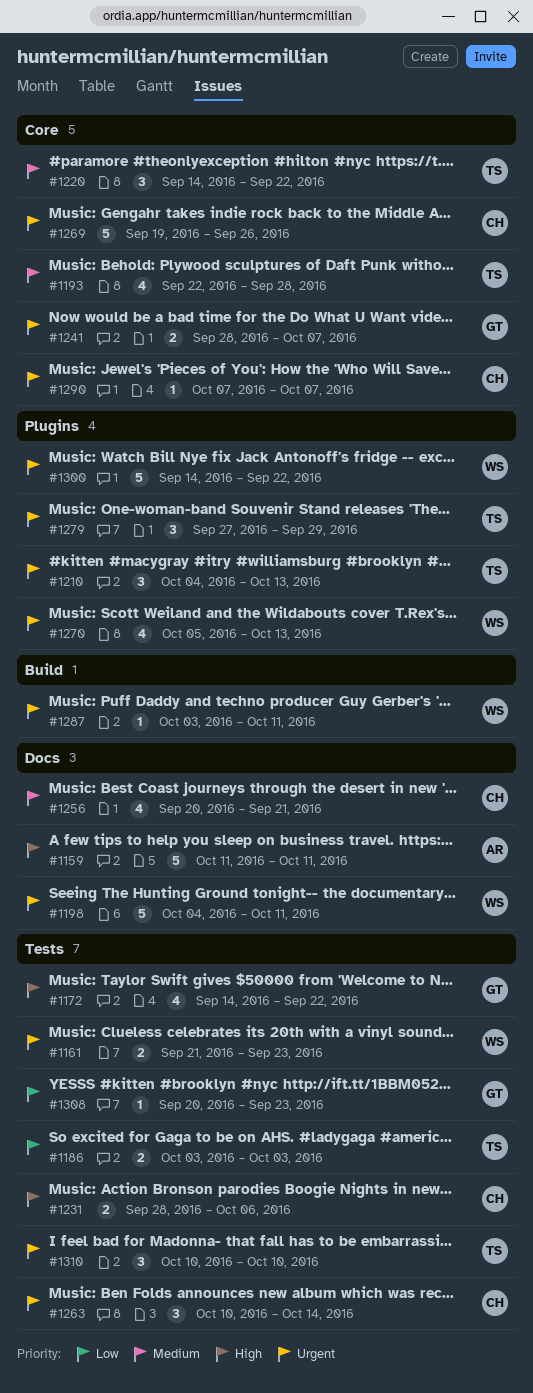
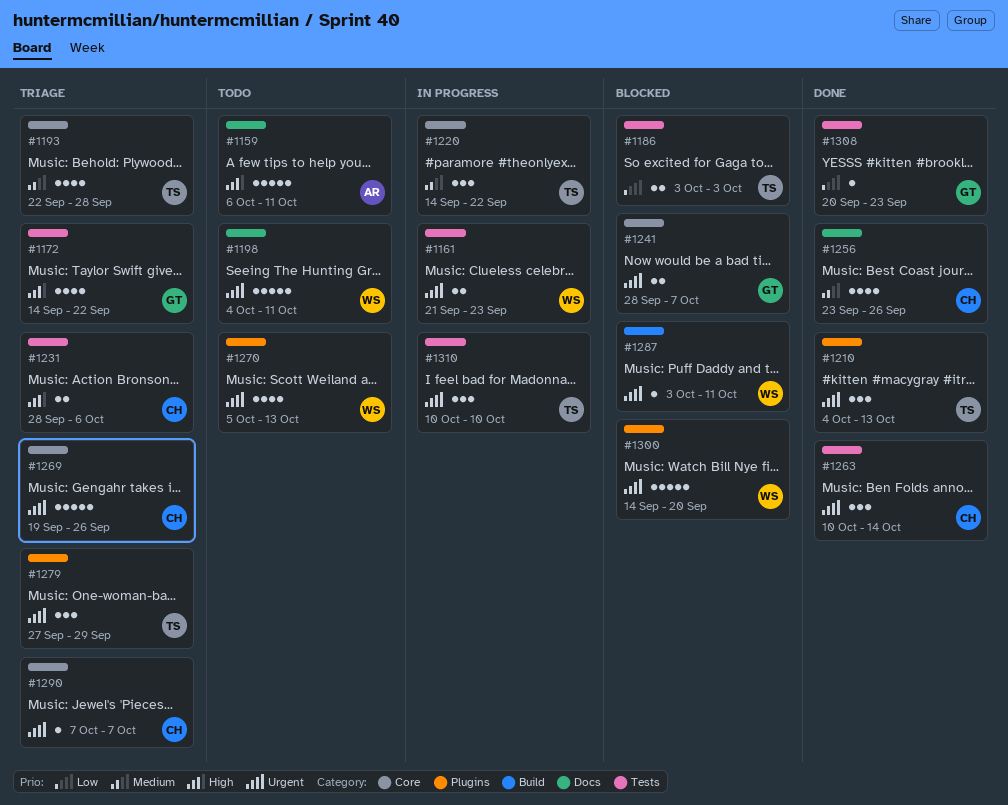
#1159, start: Oct 11 -> Oct 6
#1256, start: Sep 20 -> Sep 23
#1256, due: Sep 21 -> Sep 26
#1300, due: Sep 22 -> Sep 20

